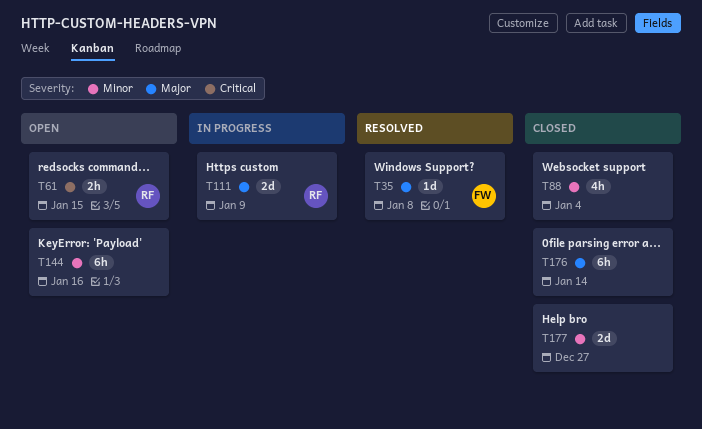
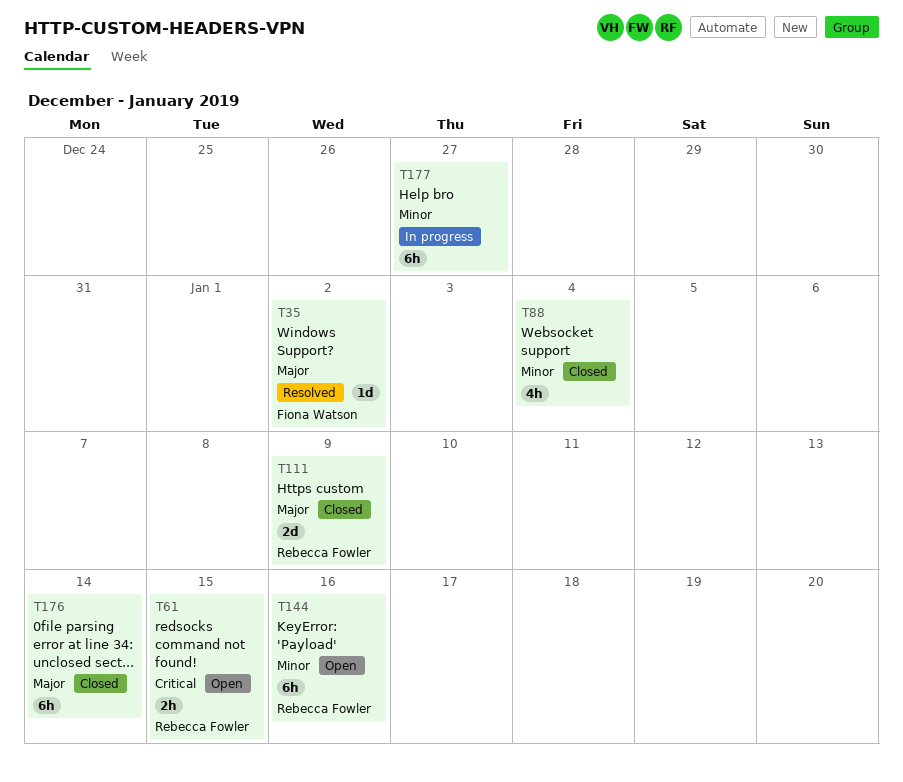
T35, due: Jan 8 -> Jan 2
T111, status: In progress -> Closed
T144, owner: none -> Rebecca Fowler
T177, status: Closed -> In progress
T177, estimate: 2d -> 6h

